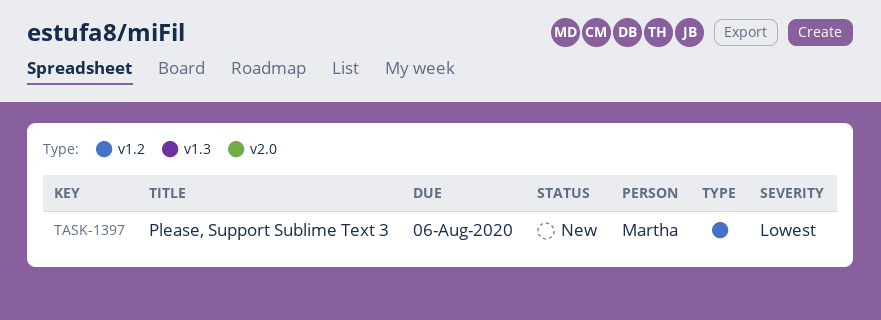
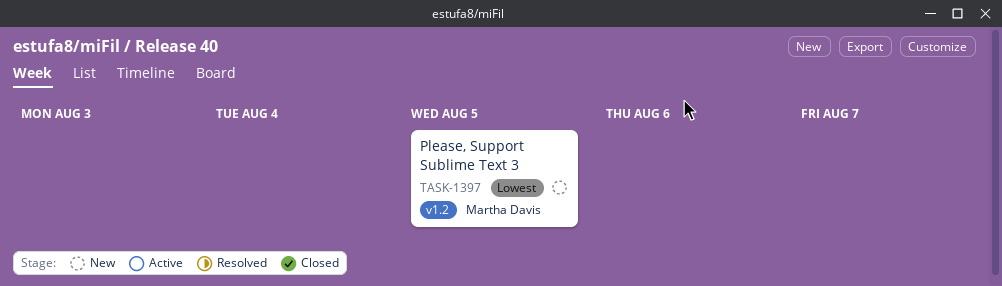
TASK-1397, due: Aug 6 -> Aug 5

